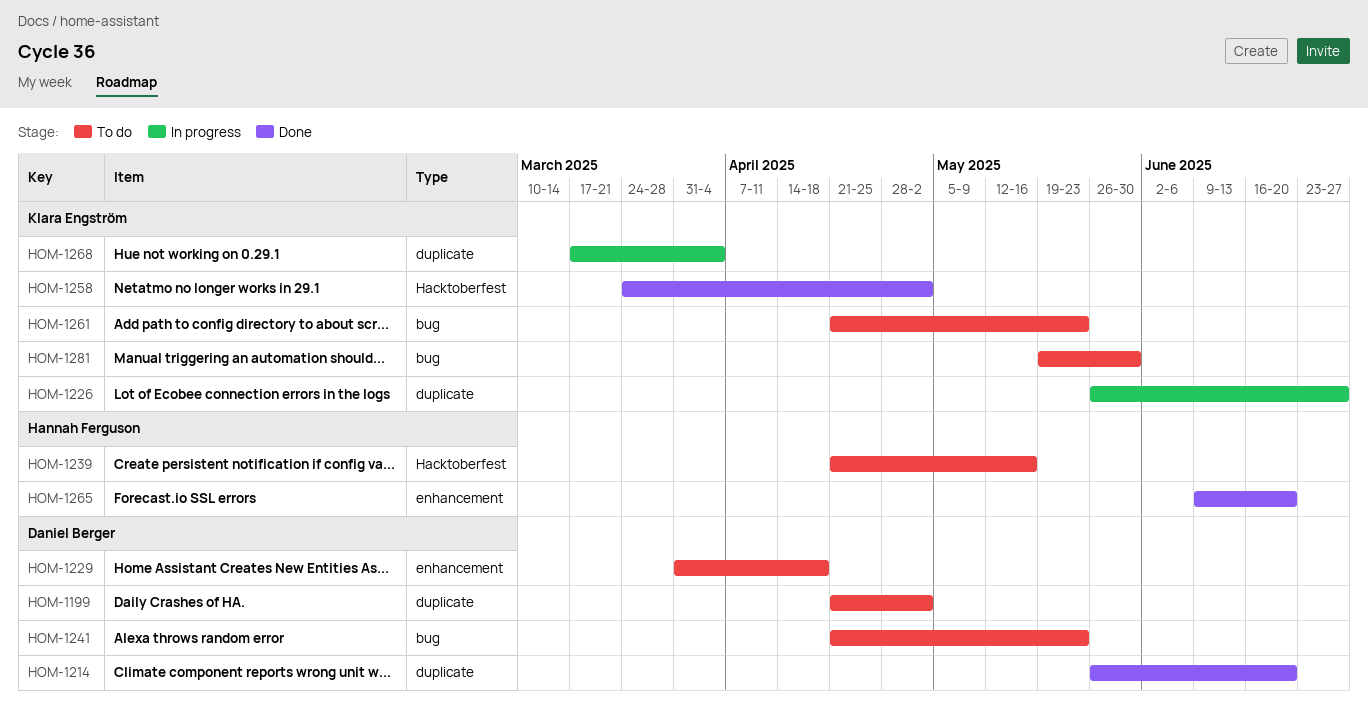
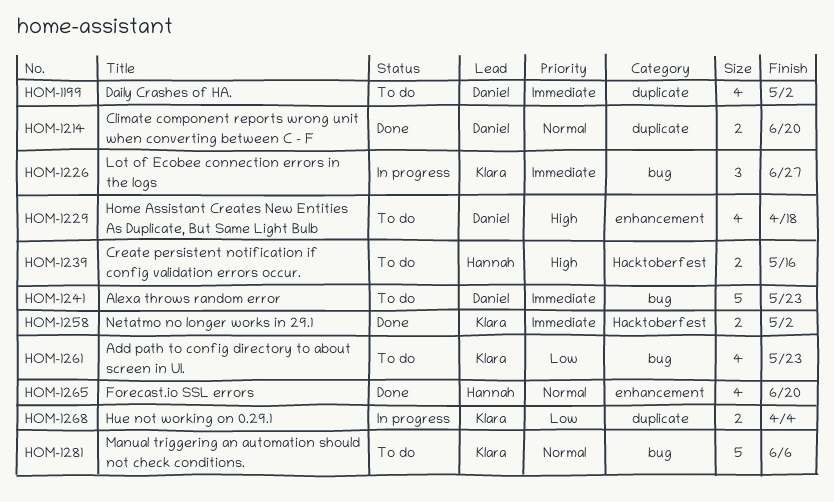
HOM-1226, label: duplicate -> bug
HOM-1281, due: May 30 -> Jun 6

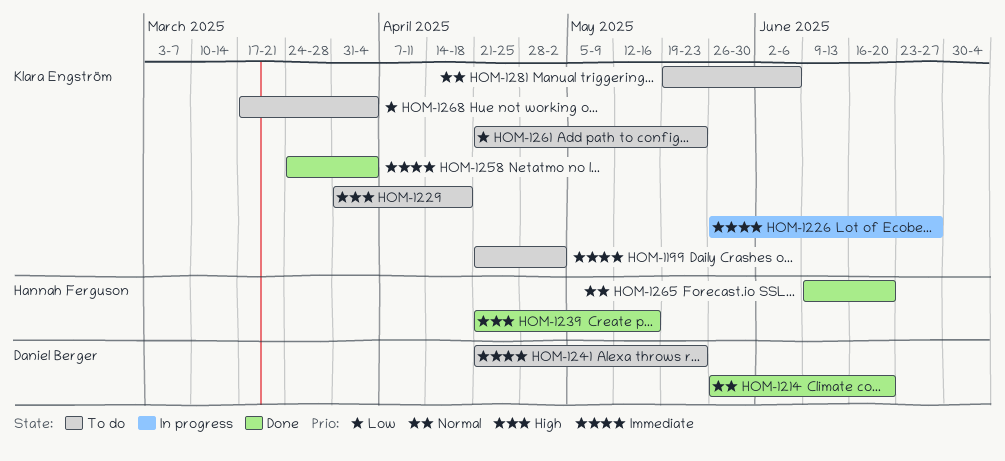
HOM-1199, owner: Daniel Berger -> Klara Engström
HOM-1229, owner: Daniel Berger -> Klara Engström
HOM-1239, status: To do -> Done
HOM-1258, due: May 2 -> Apr 4
HOM-1268, status: In progress -> To do

